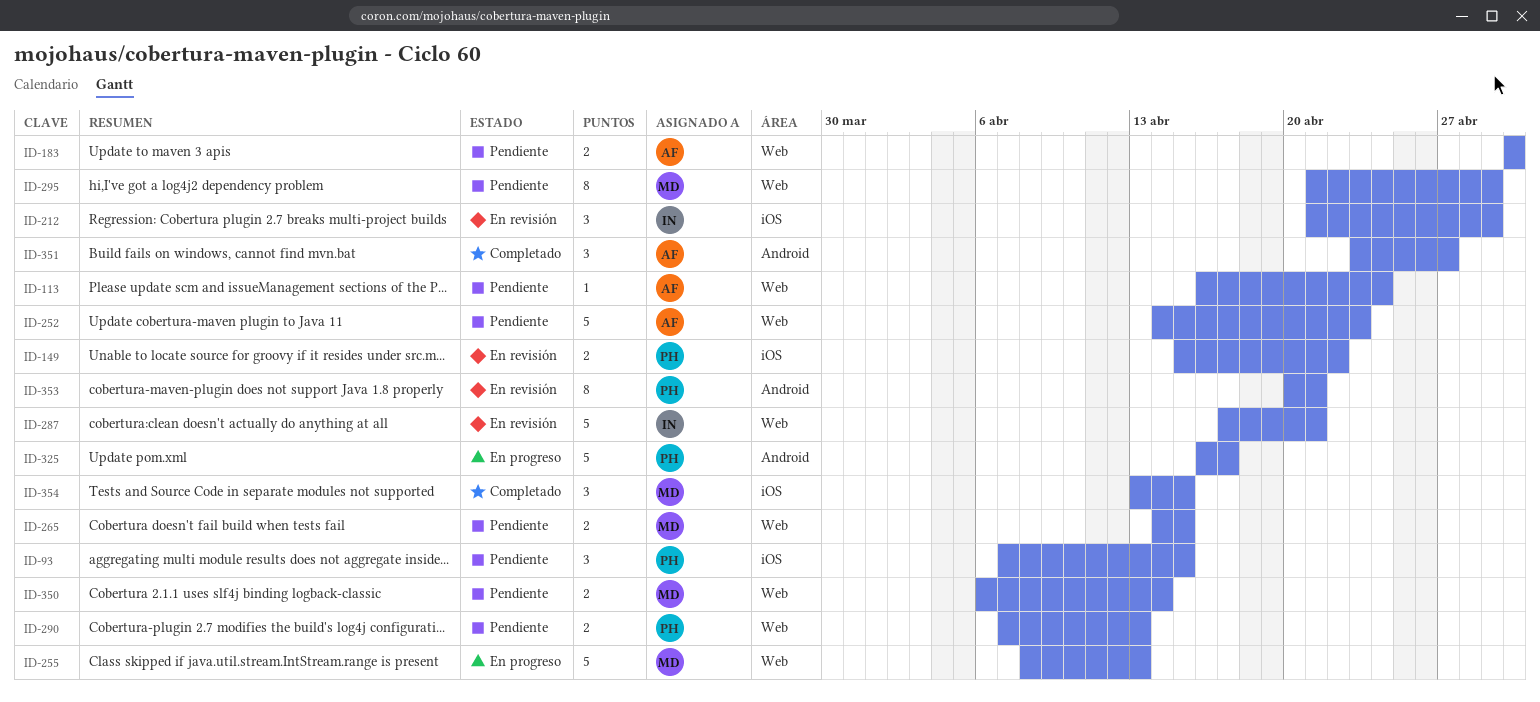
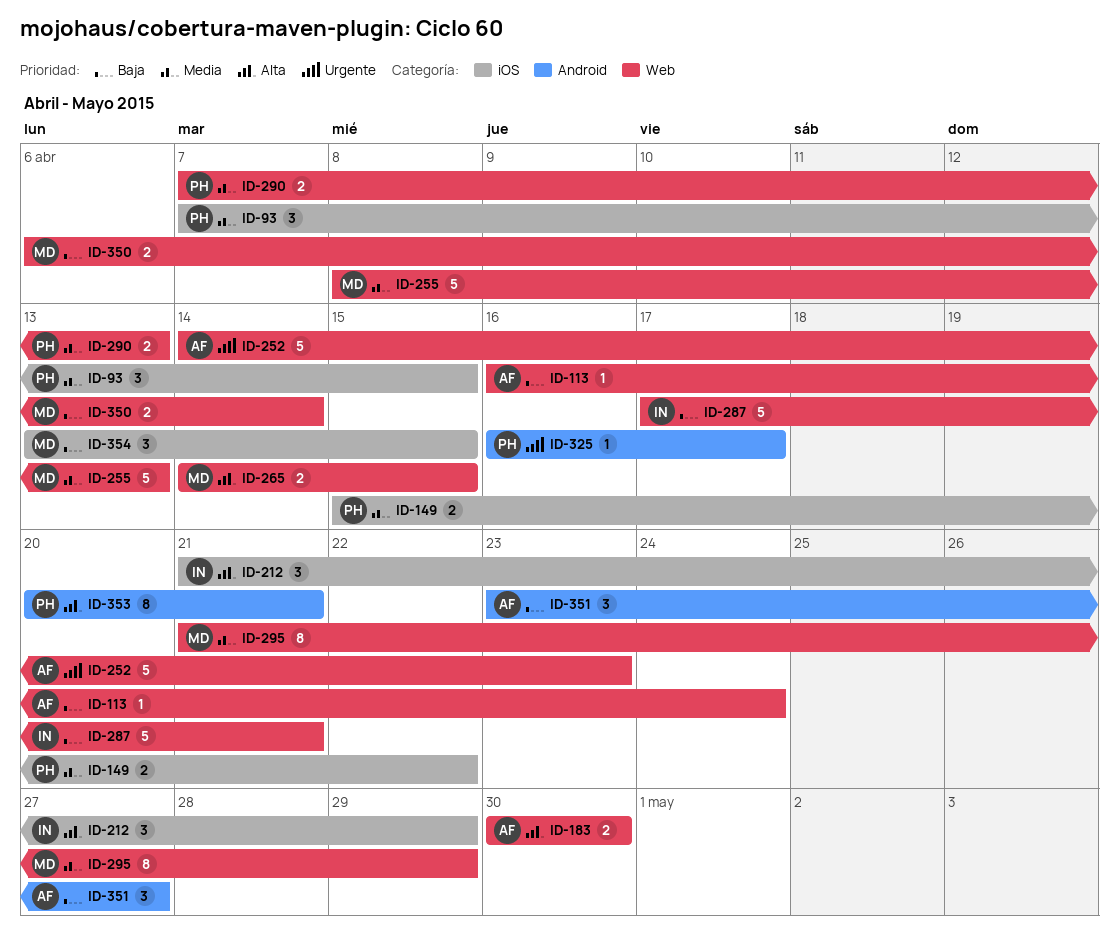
ID-325, estimate: 5 -> 1

